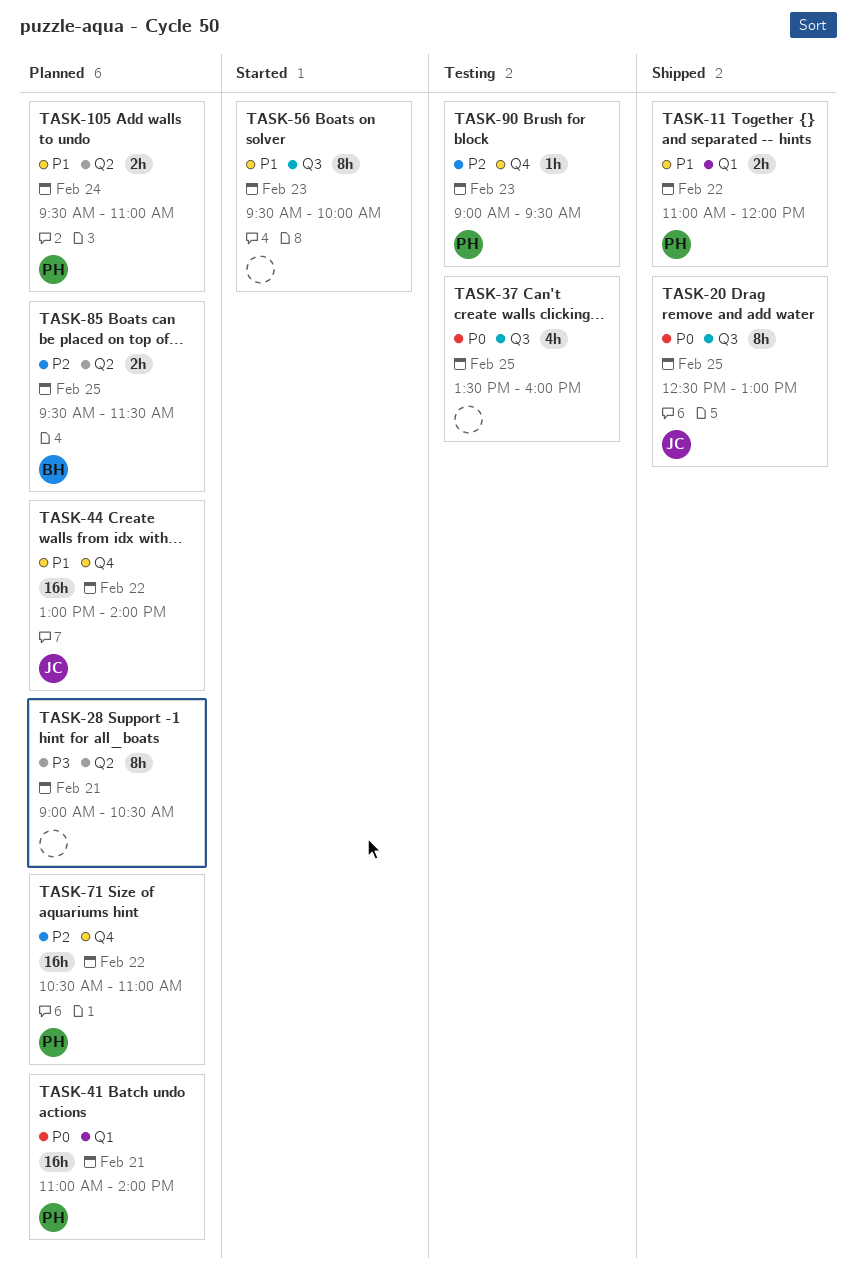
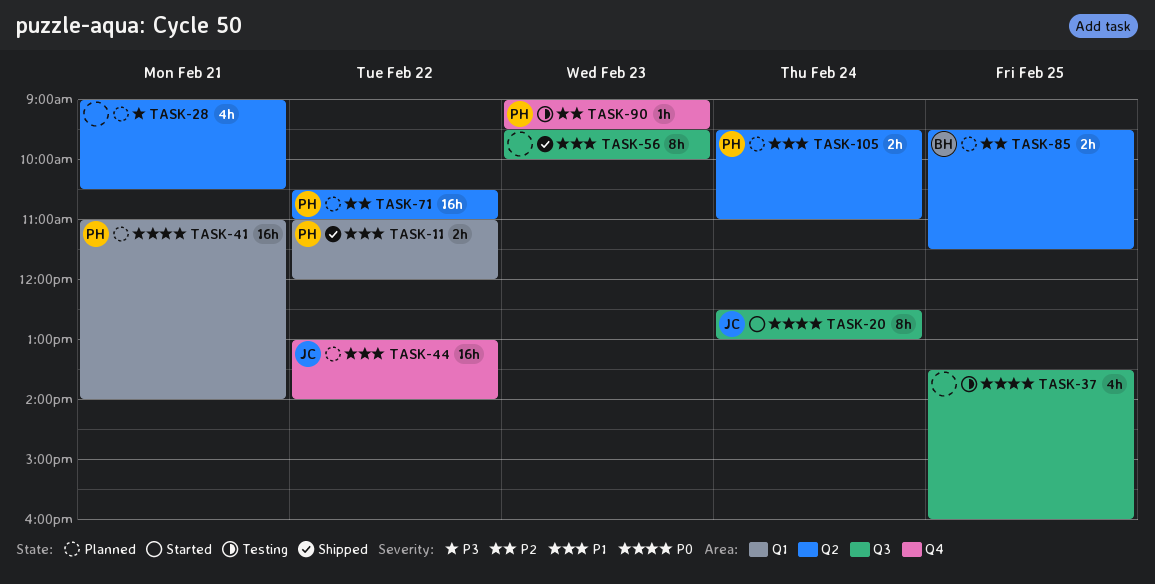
TASK-20, status: Shipped -> Started
TASK-20, day: Feb 25 -> Feb 24
TASK-28, estimate: 8h -> 4h
TASK-56, status: Started -> Shipped
TASK-71, label: Q4 -> Q2

